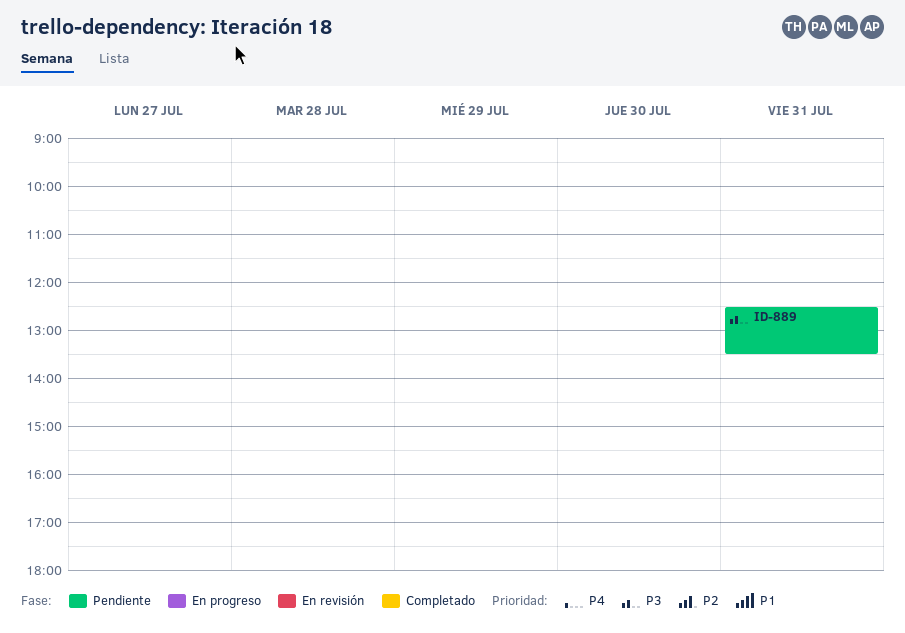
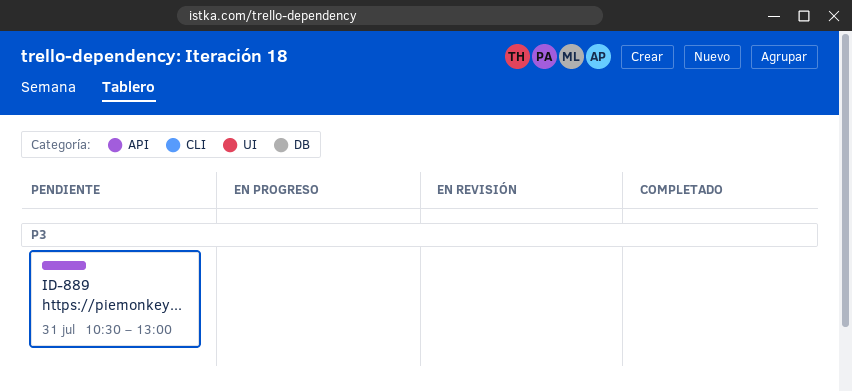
ID-889, begins: 12:30 -> 10:30
ID-889, ends: 13:30 -> 13:00

